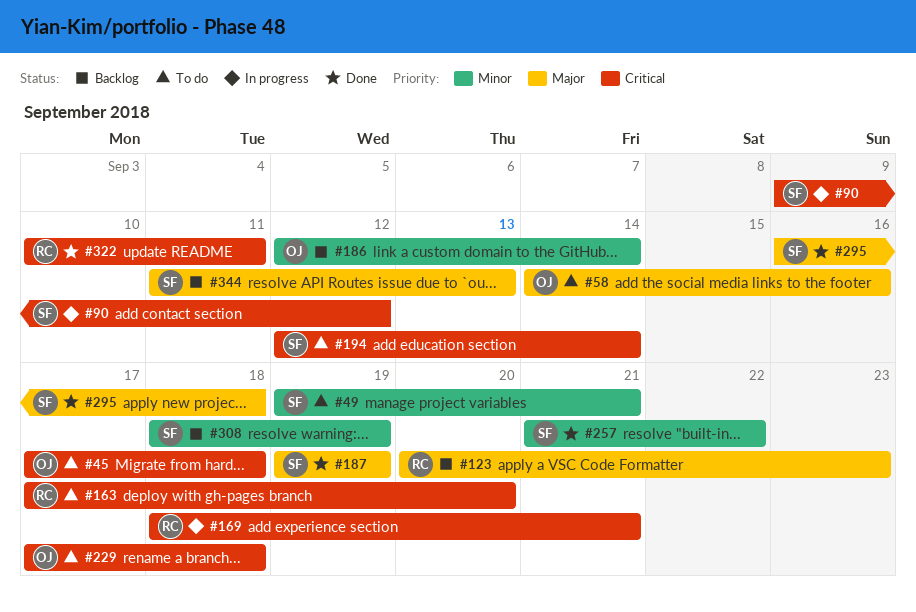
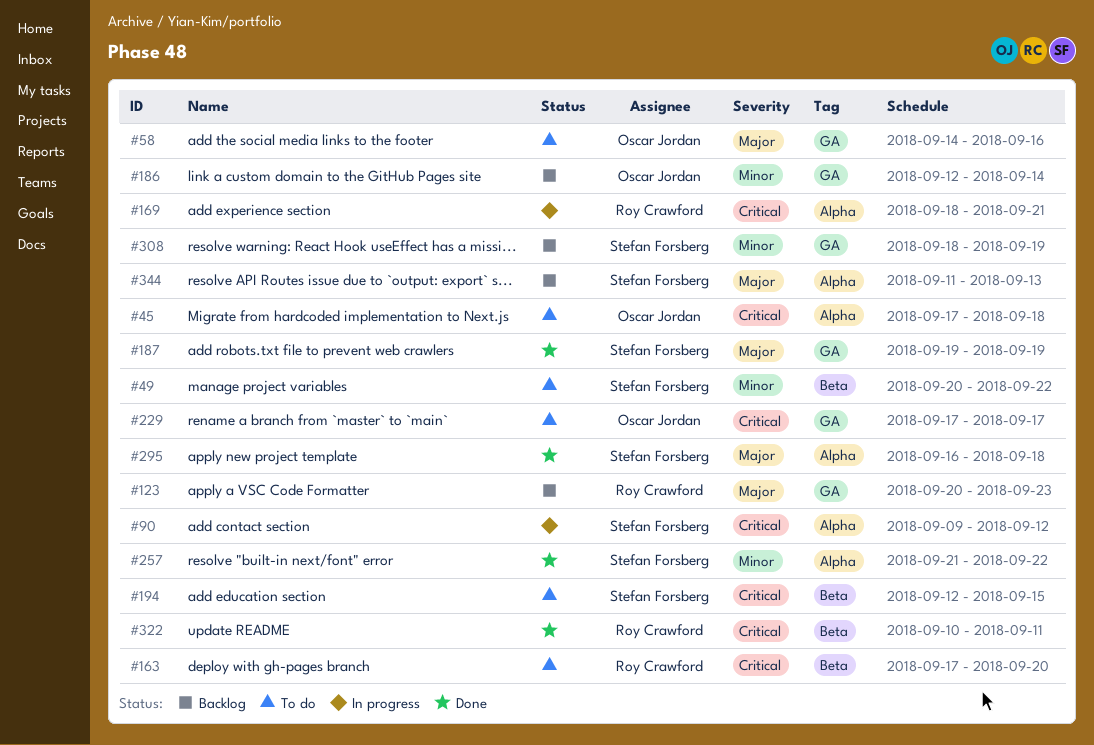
#49, start: Sep 19 -> Sep 20
#49, due: Sep 21 -> Sep 22
#194, due: Sep 14 -> Sep 15
#229, due: Sep 18 -> Sep 17

